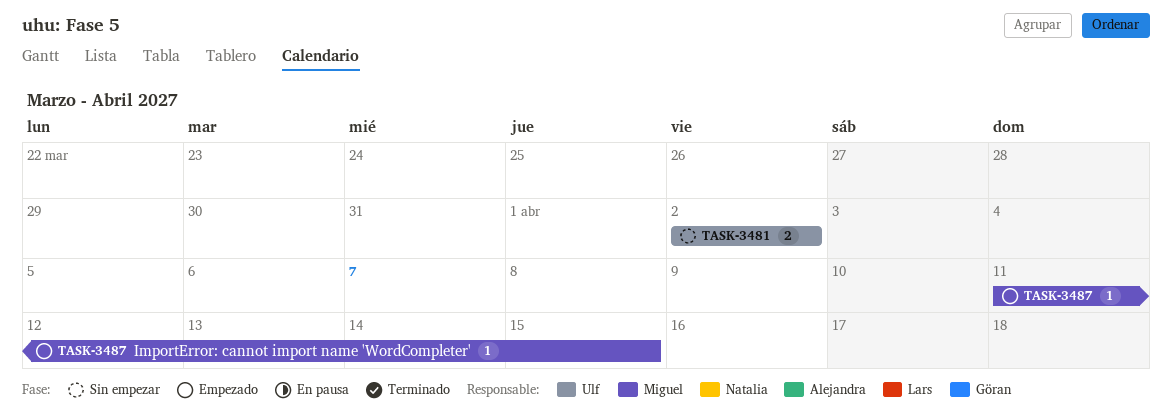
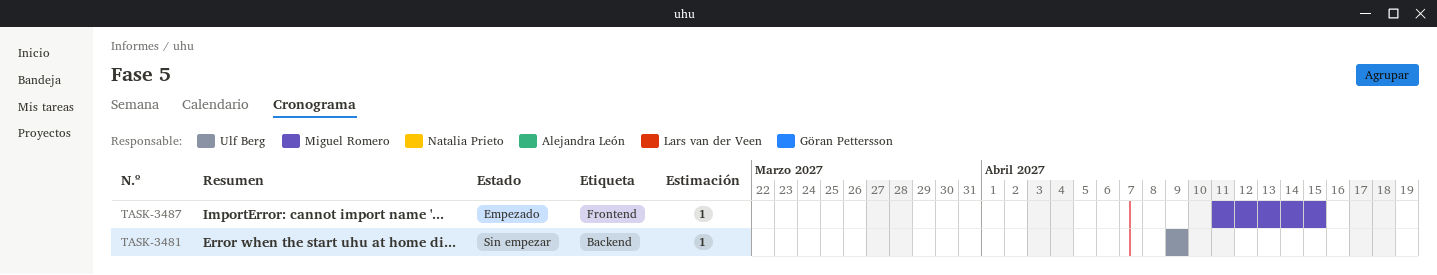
TASK-3481, estimate: 2 -> 1
TASK-3481, start: Apr 2 -> Apr 9
TASK-3481, due: Apr 2 -> Apr 9

